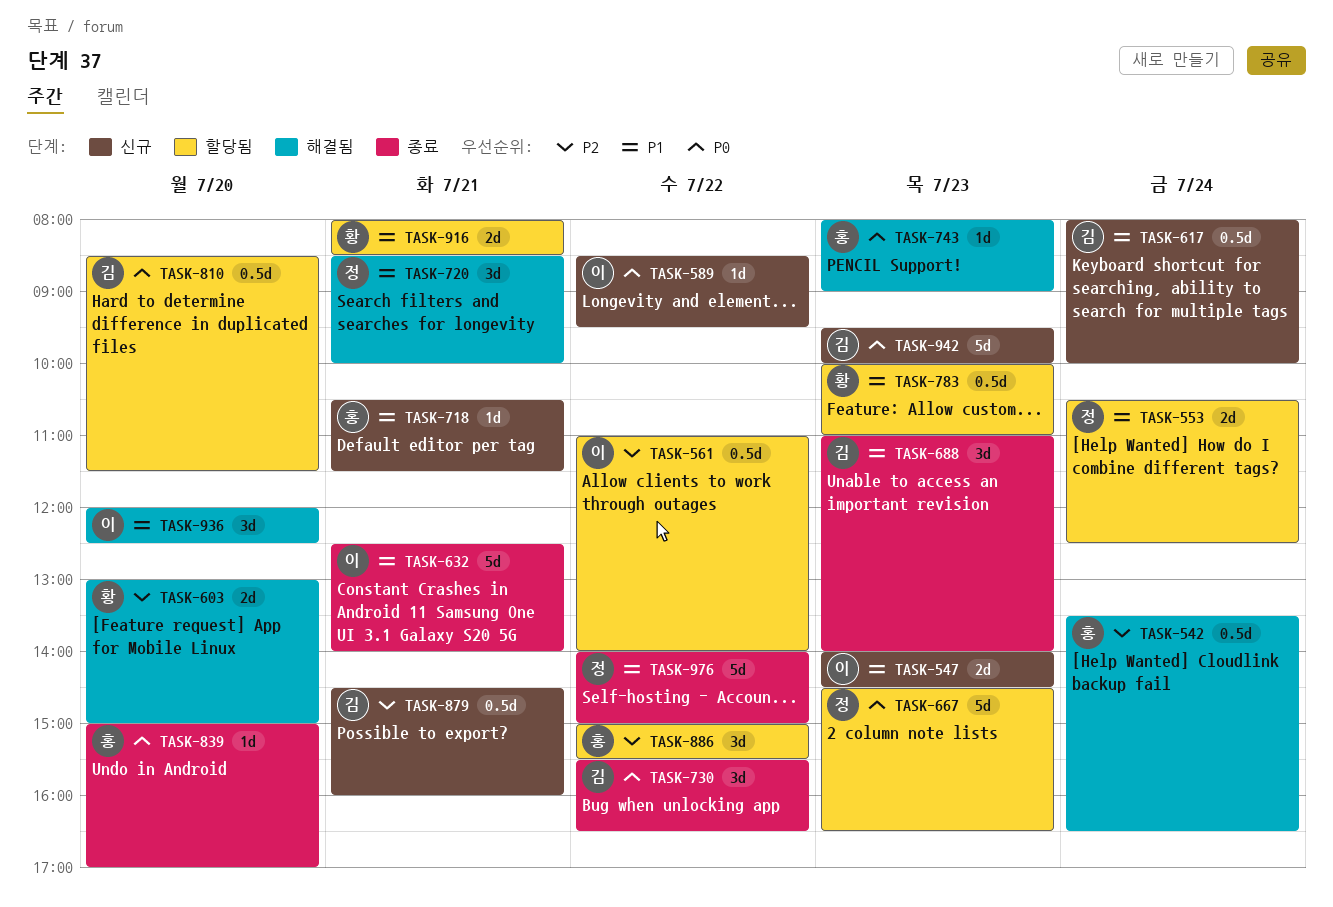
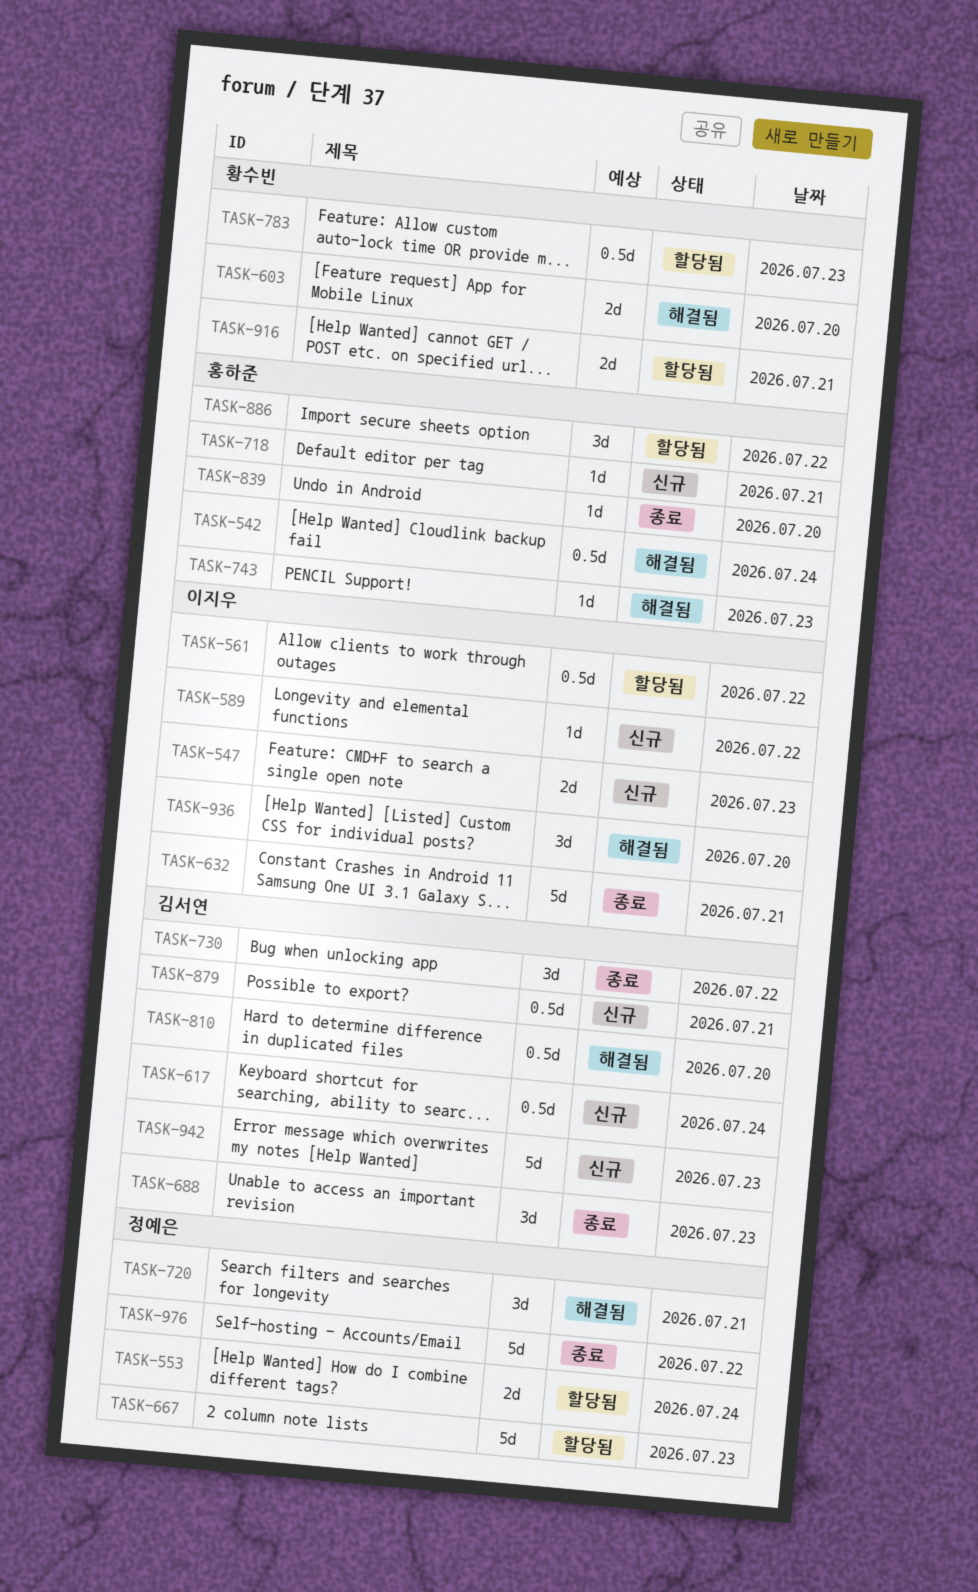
TASK-810, status: 할당됨 -> 해결됨

